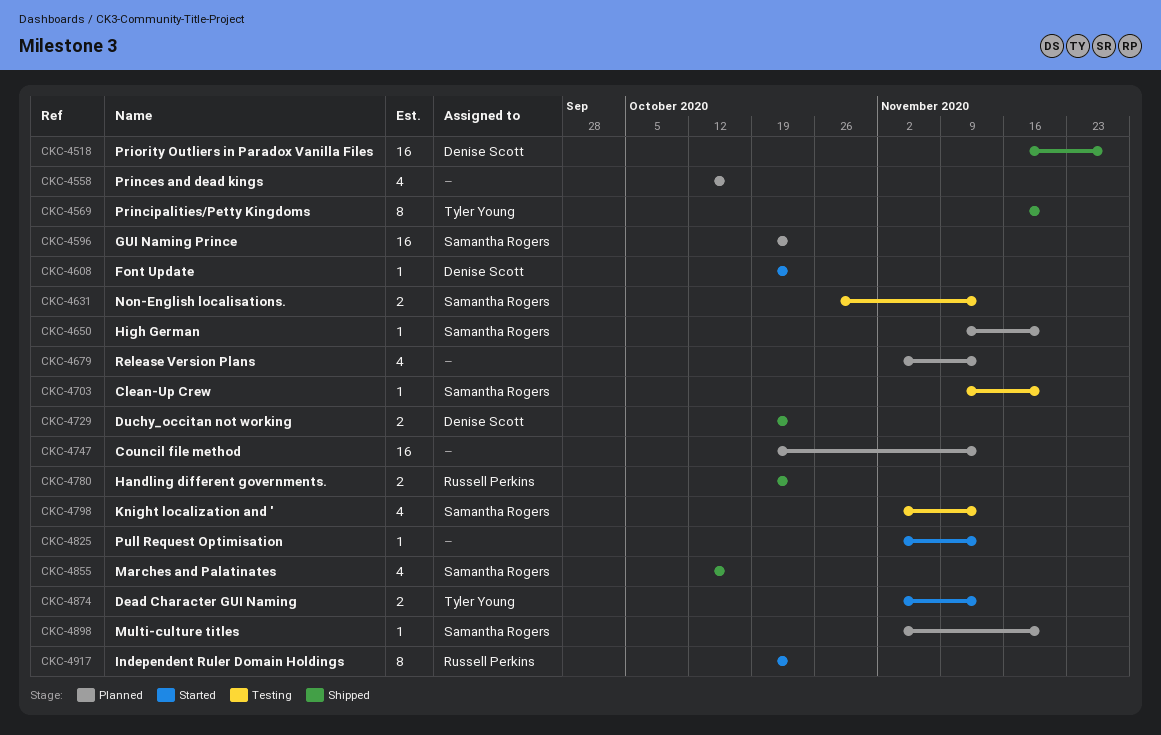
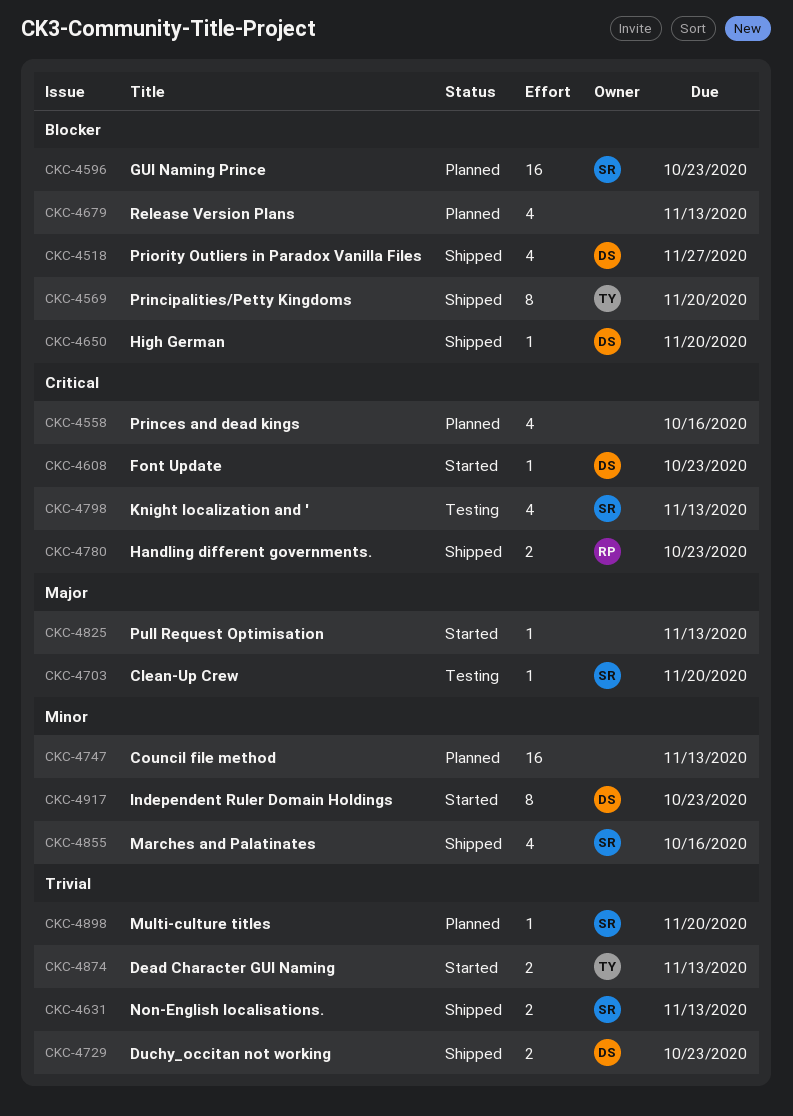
CKC-4518, estimate: 16 -> 4
CKC-4631, status: Testing -> Shipped
CKC-4650, status: Planned -> Shipped
CKC-4650, owner: Samantha Rogers -> Denise Scott
CKC-4917, owner: Russell Perkins -> Denise Scott

